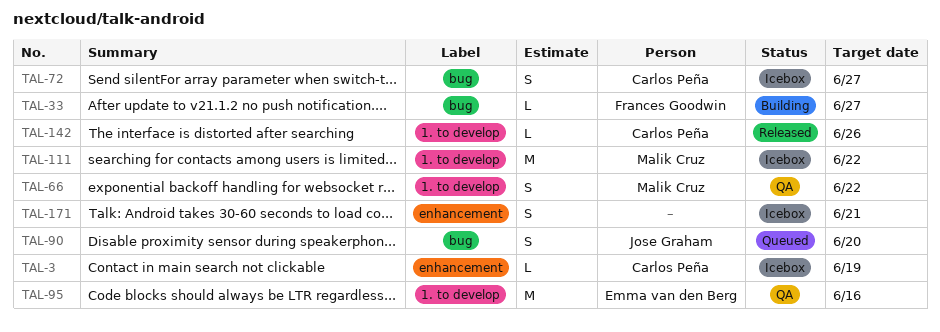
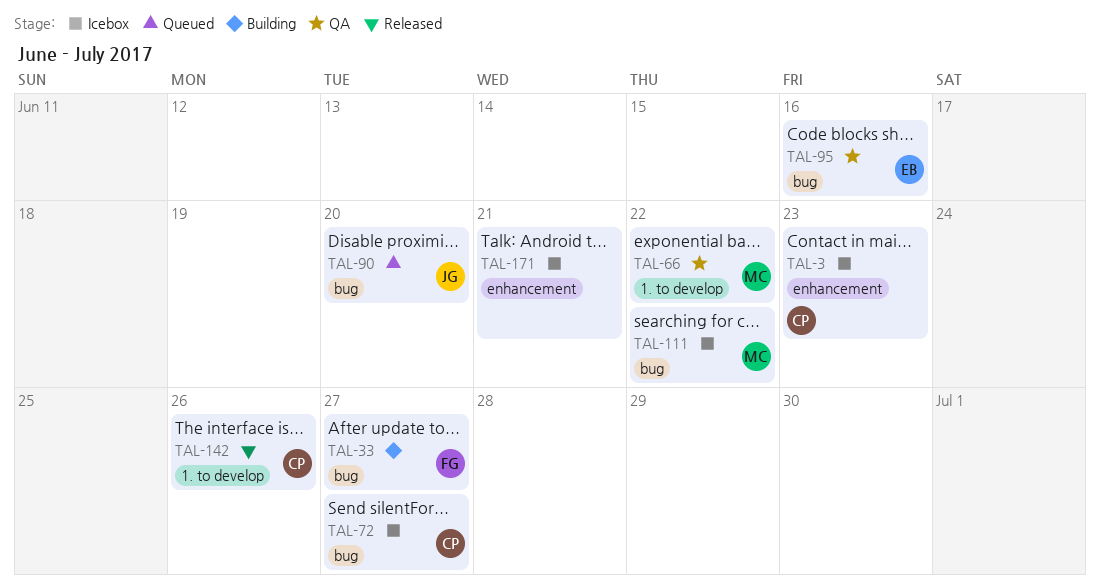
TAL-3, due: Jun 19 -> Jun 23
TAL-95, label: 1. to develop -> bug
TAL-111, label: 1. to develop -> bug

